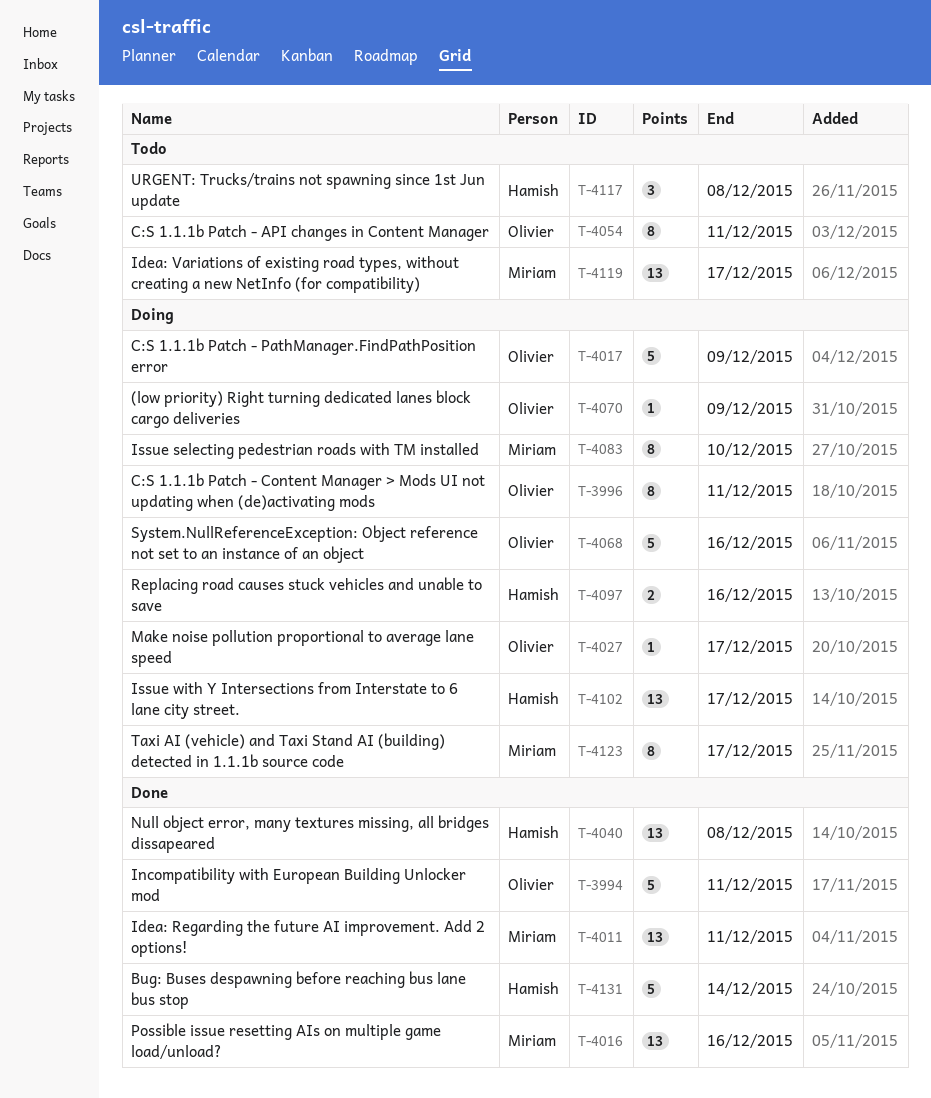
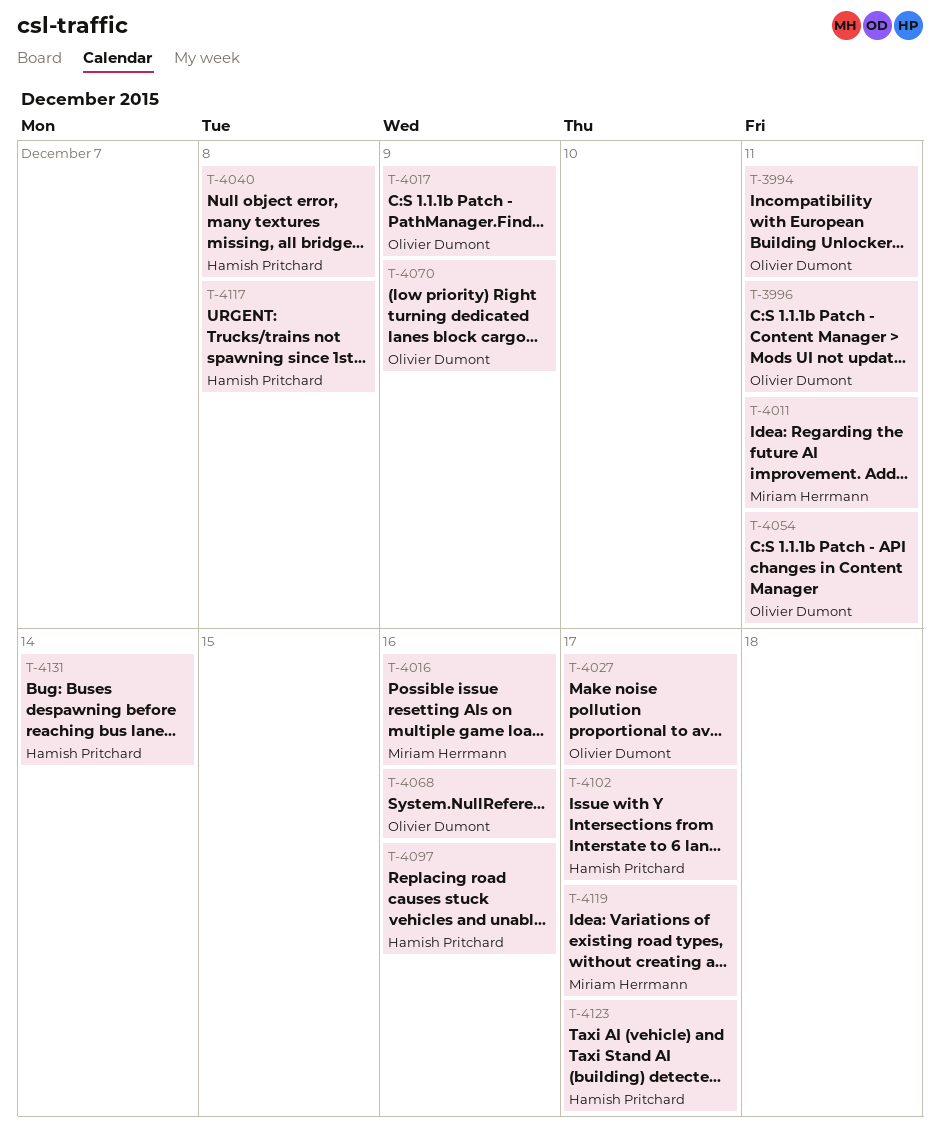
T-4083: present -> none
T-4123, owner: Miriam Herrmann -> Hamish Pritchard

